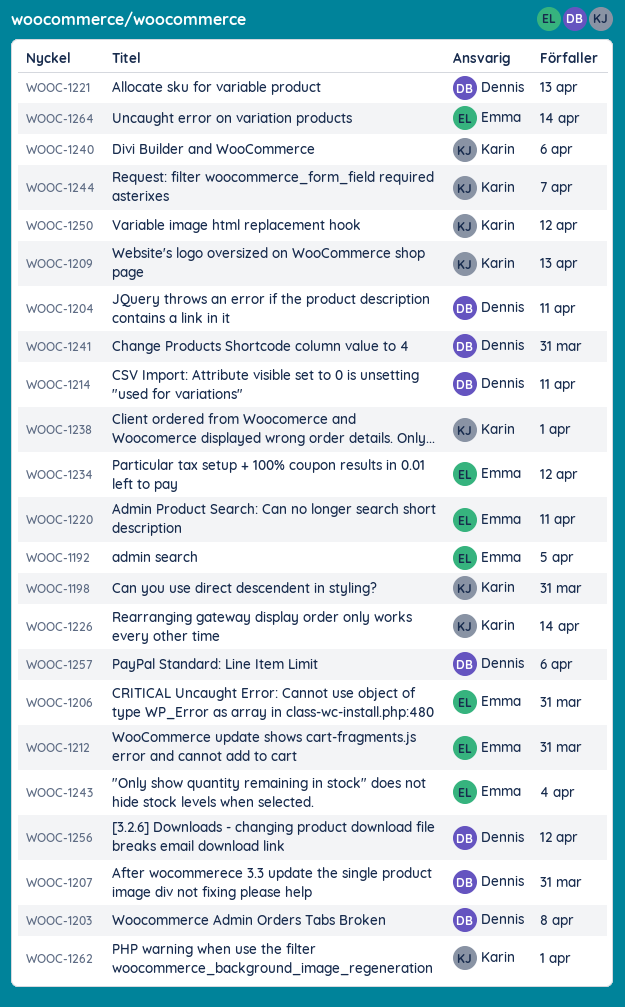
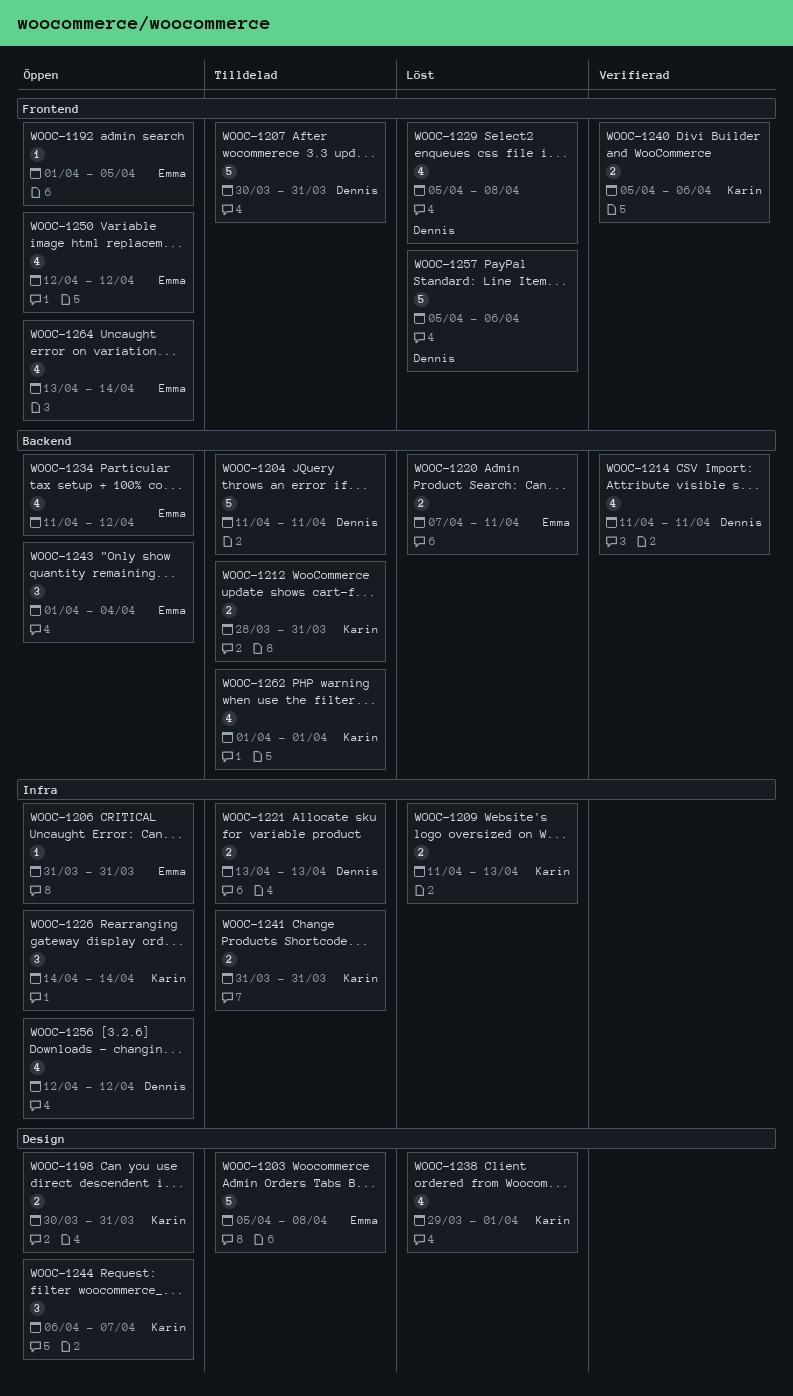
WOOC-1203, owner: Dennis -> Emma
WOOC-1212, owner: Emma -> Karin
WOOC-1229: none -> present
WOOC-1241, owner: Dennis -> Karin
WOOC-1250, owner: Karin -> Emma

